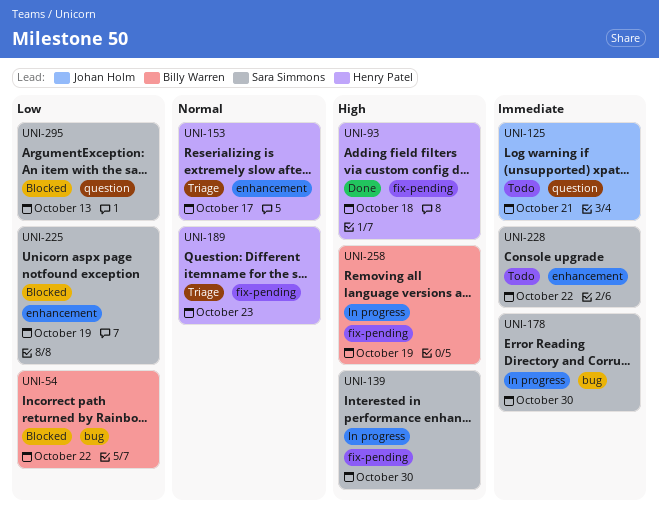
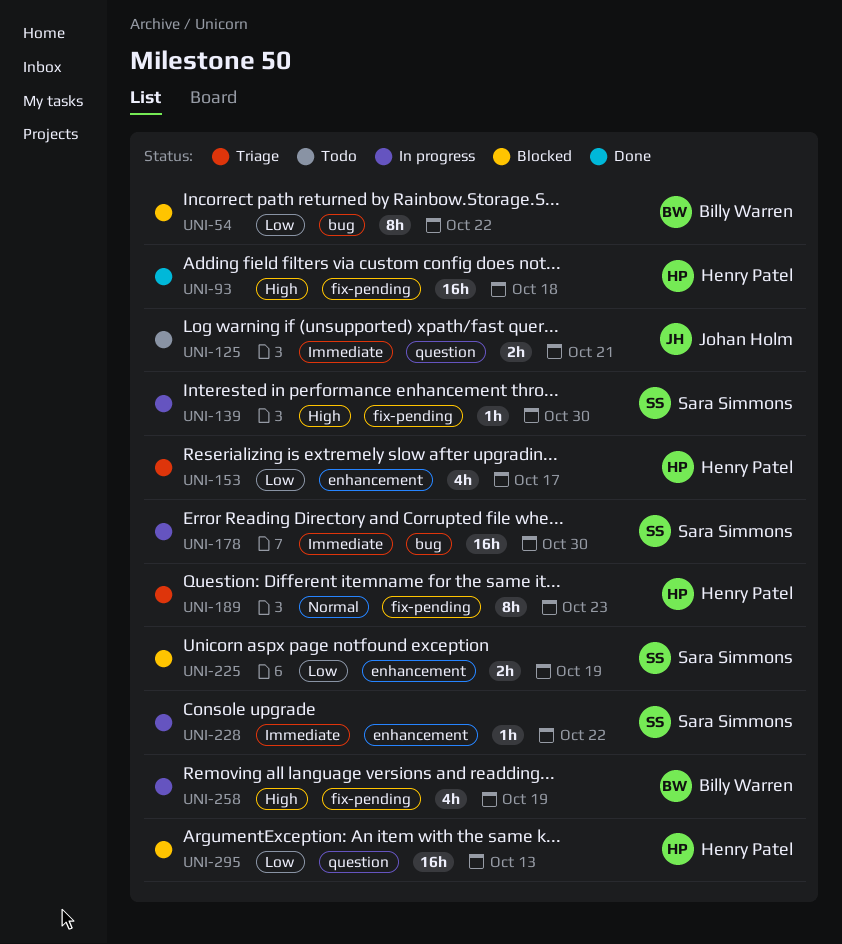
UNI-153, priority: Normal -> Low
UNI-228, status: Todo -> In progress
UNI-295, owner: Sara Simmons -> Henry Patel

